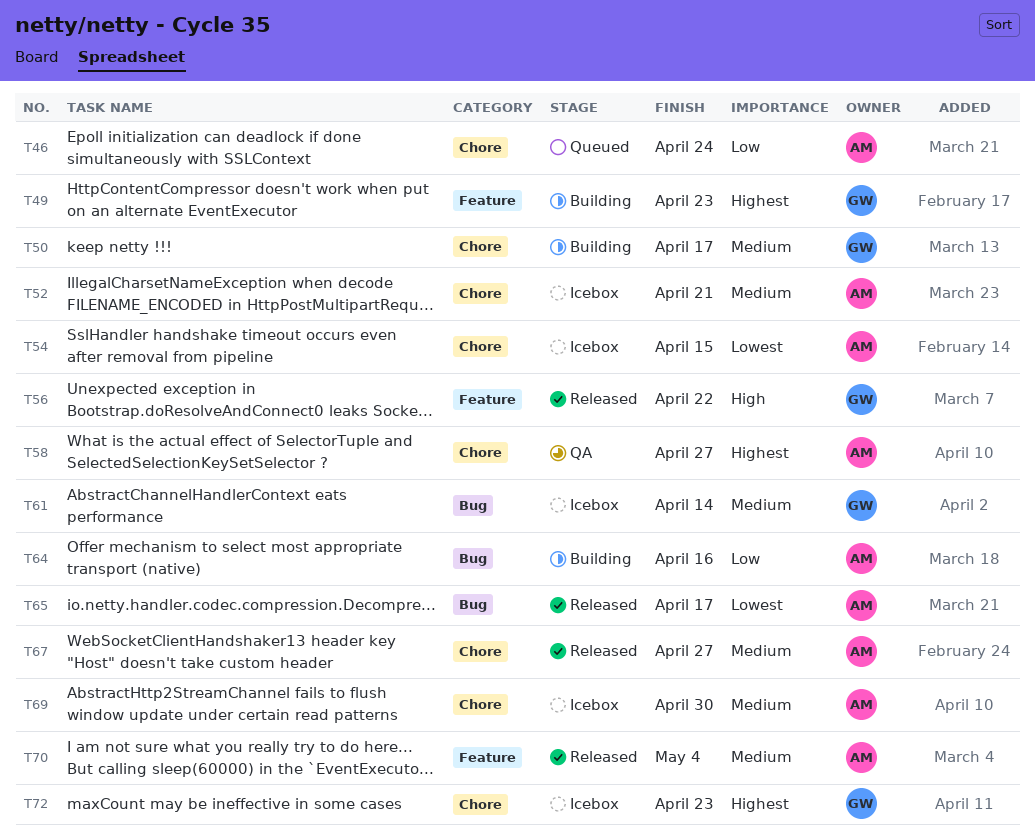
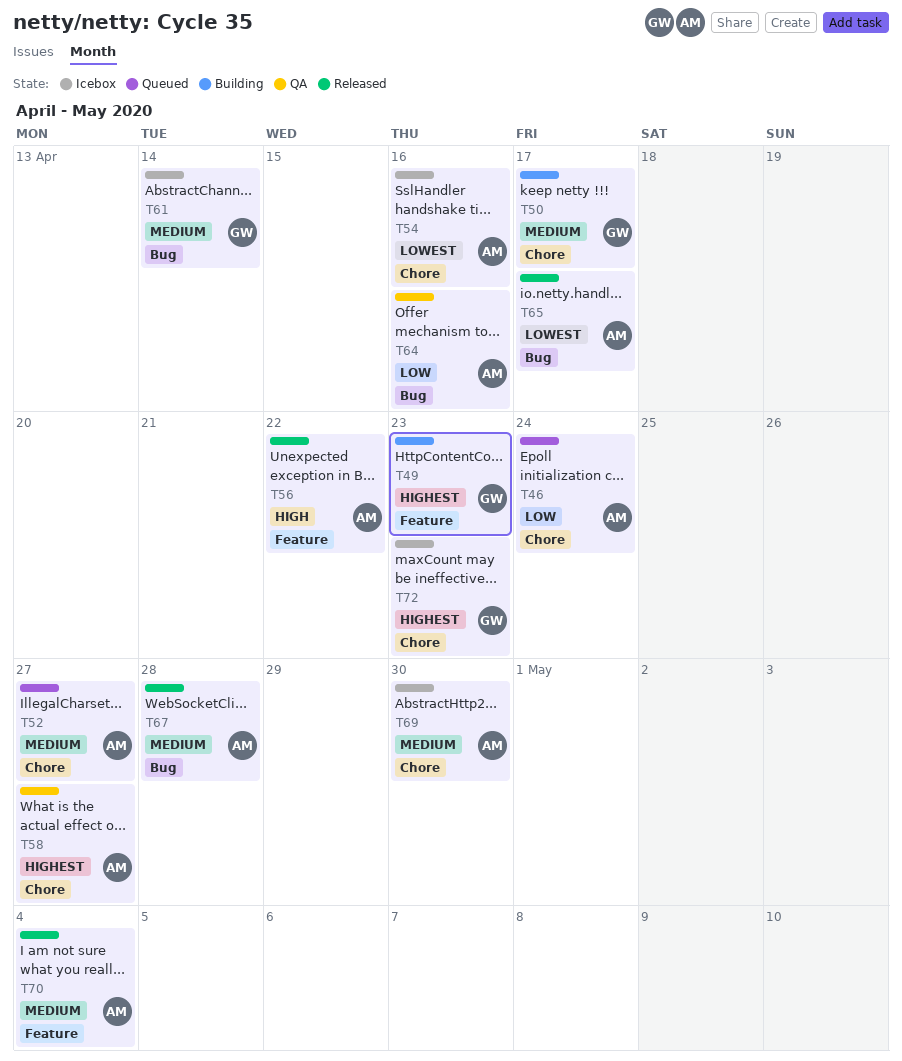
T52, status: Icebox -> Queued
T52, due: Apr 21 -> Apr 27
T54, due: Apr 15 -> Apr 16
T56, owner: GW -> AM
T64, status: Building -> QA
T67, label: Chore -> Bug
T67, due: Apr 27 -> Apr 28

